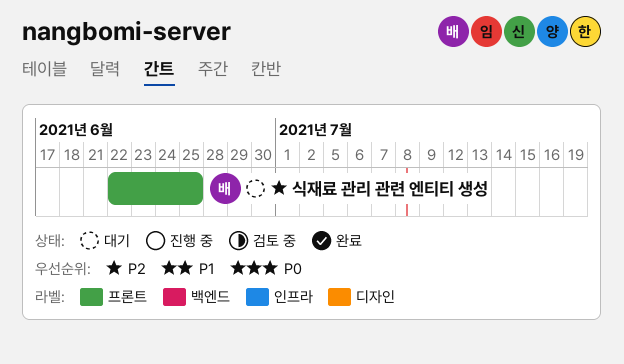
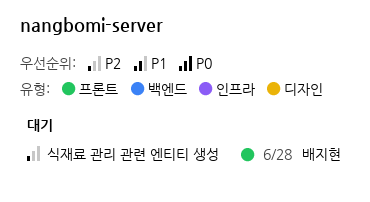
식재료 관리 관련 엔티티 생성, due: Jun 25 -> Jun 28

